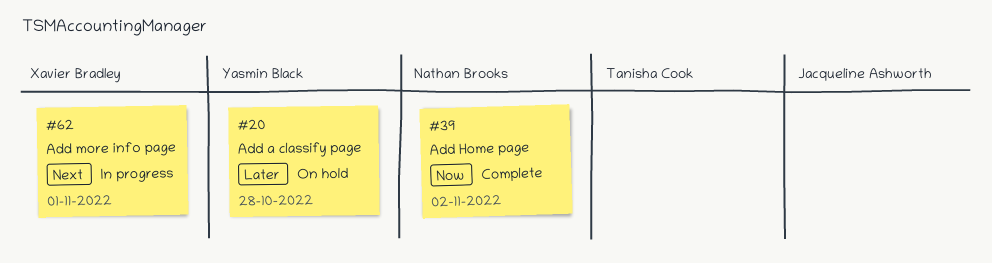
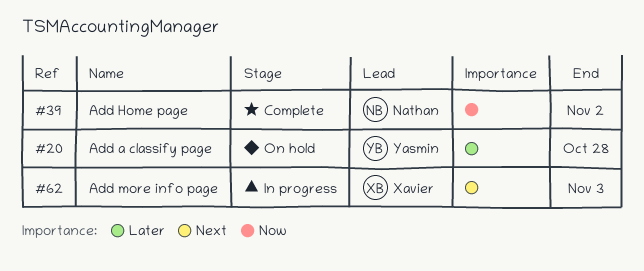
#62, due: Nov 1 -> Nov 3

